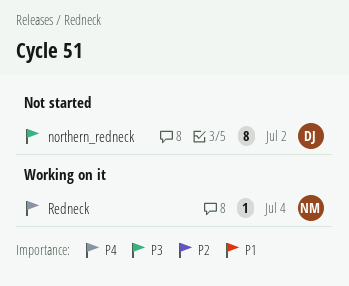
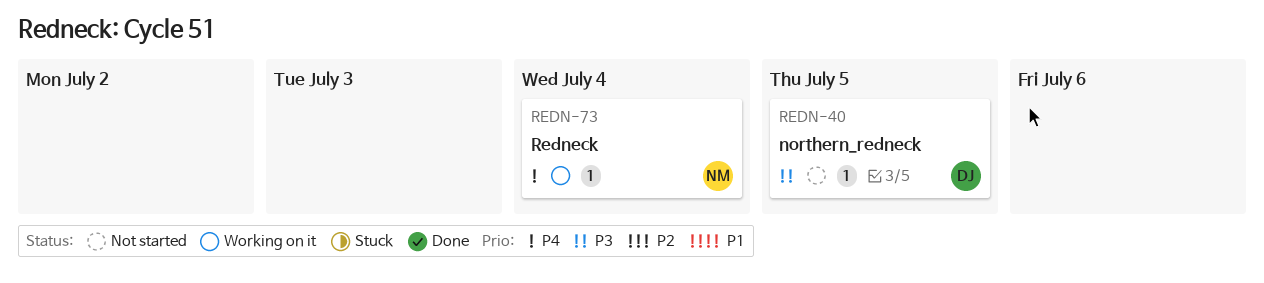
northern_redneck, estimate: 8 -> 1
northern_redneck, due: Jul 2 -> Jul 5

